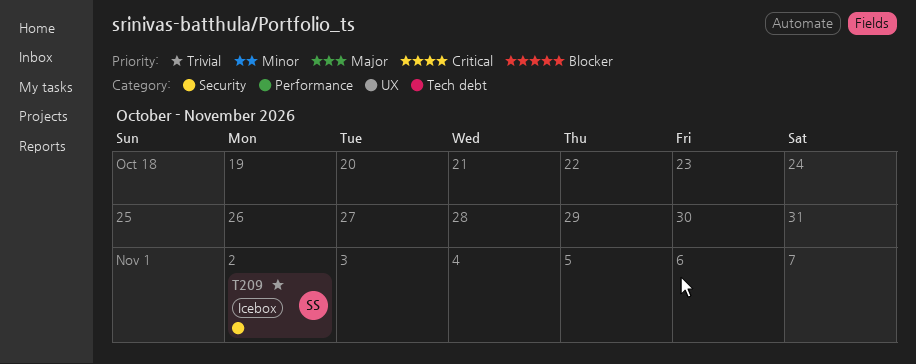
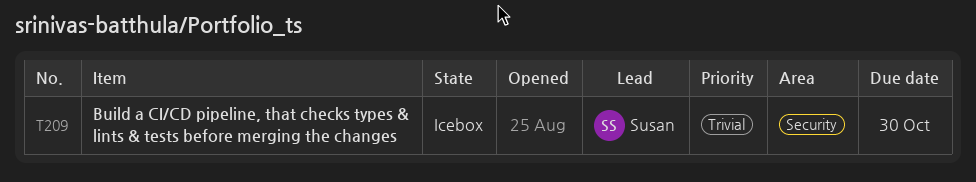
T209, due: Nov 2 -> Oct 30

